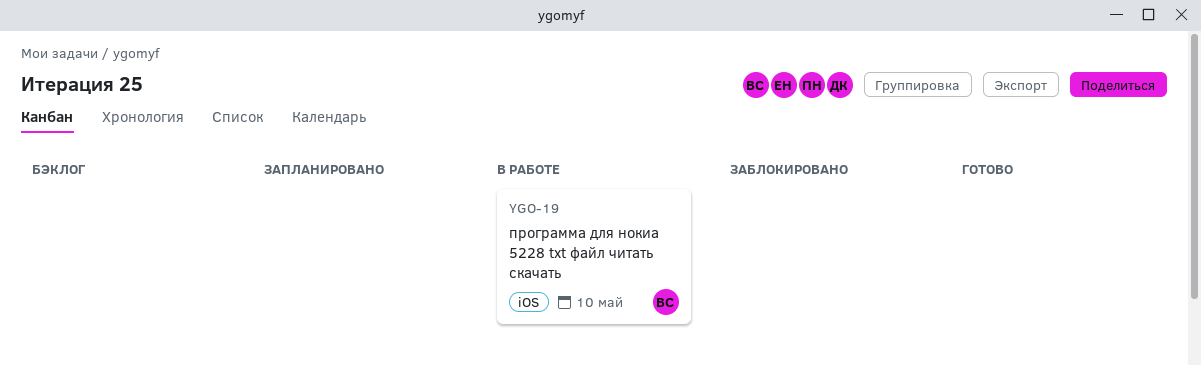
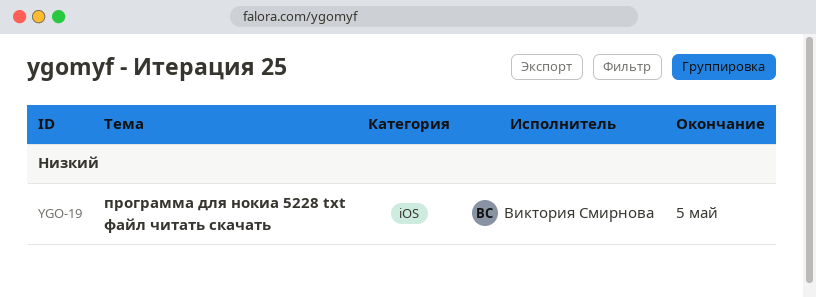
YGO-19, due: May 10 -> May 5

